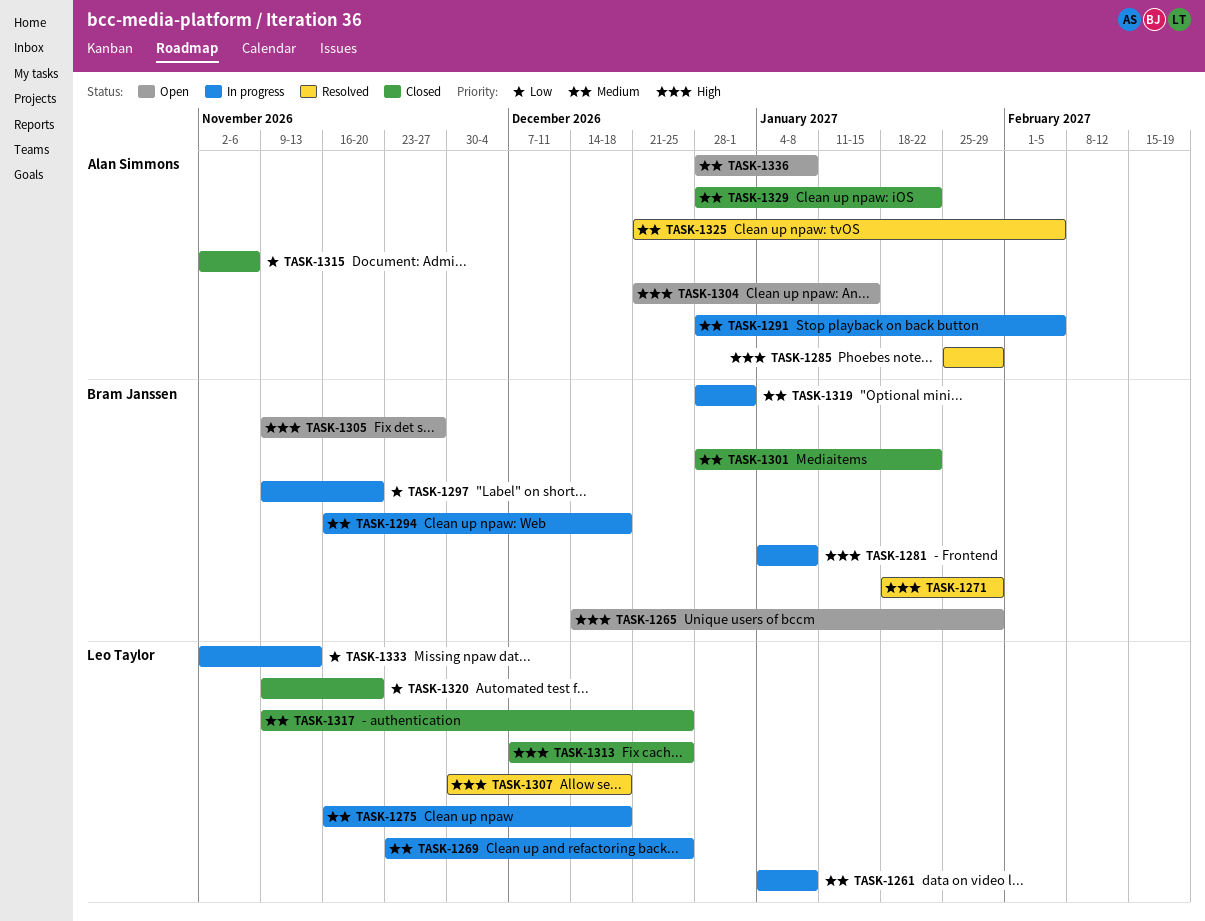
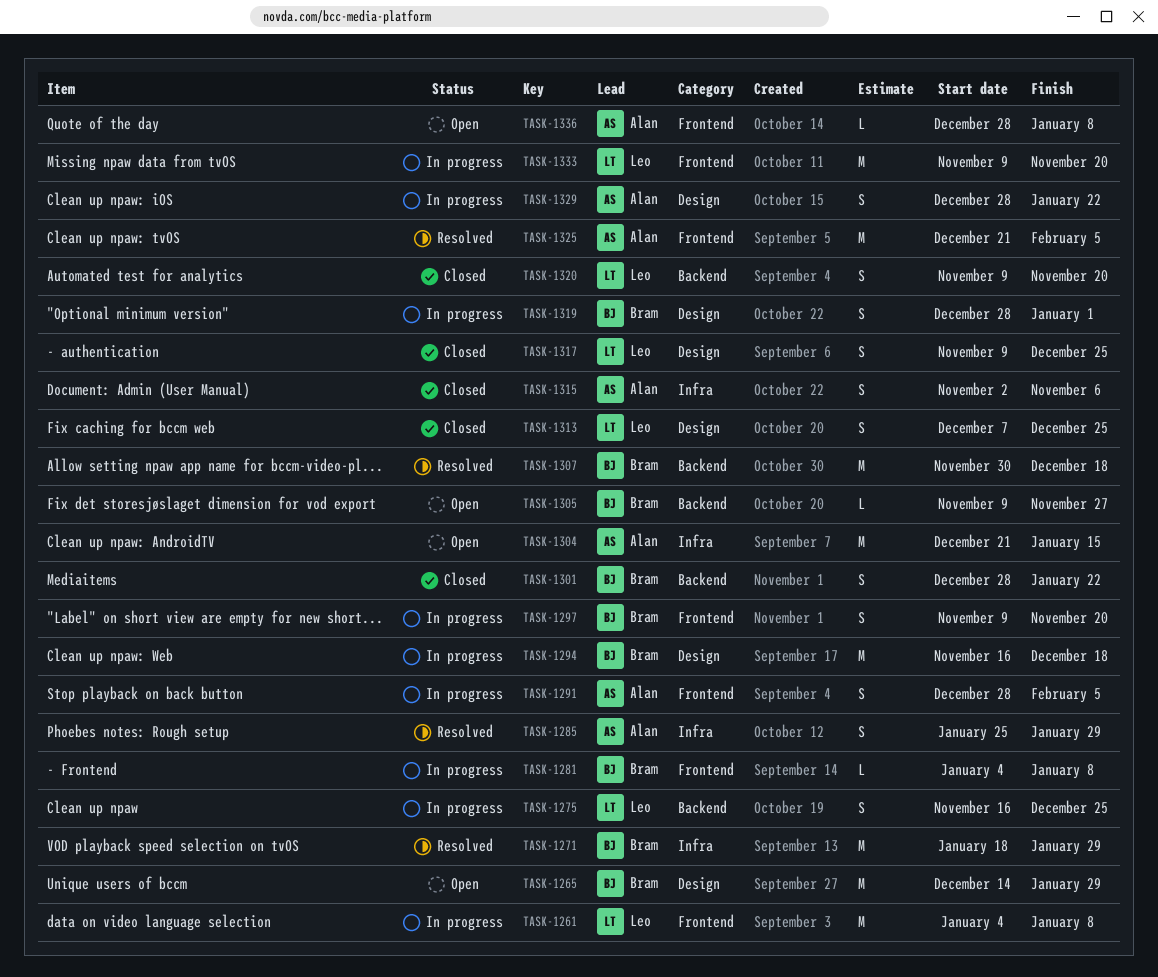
TASK-1269: present -> none
TASK-1275, due: Dec 18 -> Dec 25
TASK-1307, owner: Leo Taylor -> Bram Janssen
TASK-1329, status: Closed -> In progress
TASK-1333, start: Nov 2 -> Nov 9
TASK-1333, due: Nov 13 -> Nov 20

